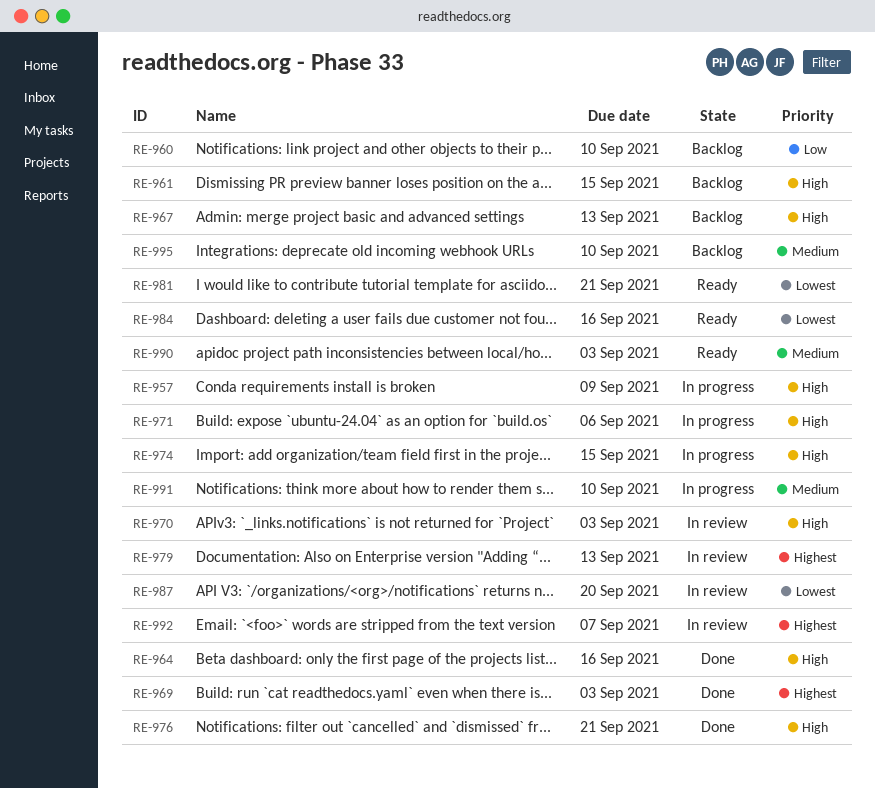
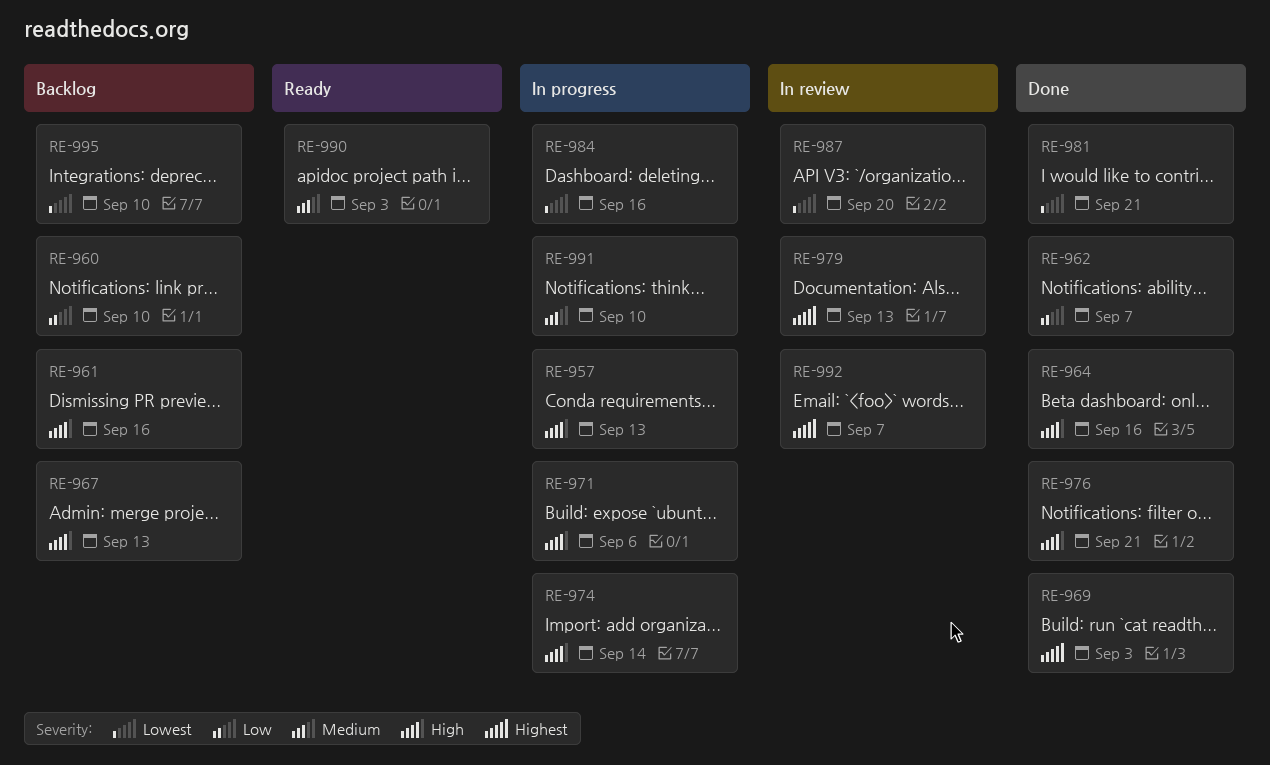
RE-957, due: Sep 9 -> Sep 13
RE-961, due: Sep 15 -> Sep 16
RE-962: none -> present
RE-970: present -> none
RE-974, due: Sep 15 -> Sep 14
RE-981, status: Ready -> Done
RE-984, status: Ready -> In progress
RE-995, priority: Medium -> Lowest

